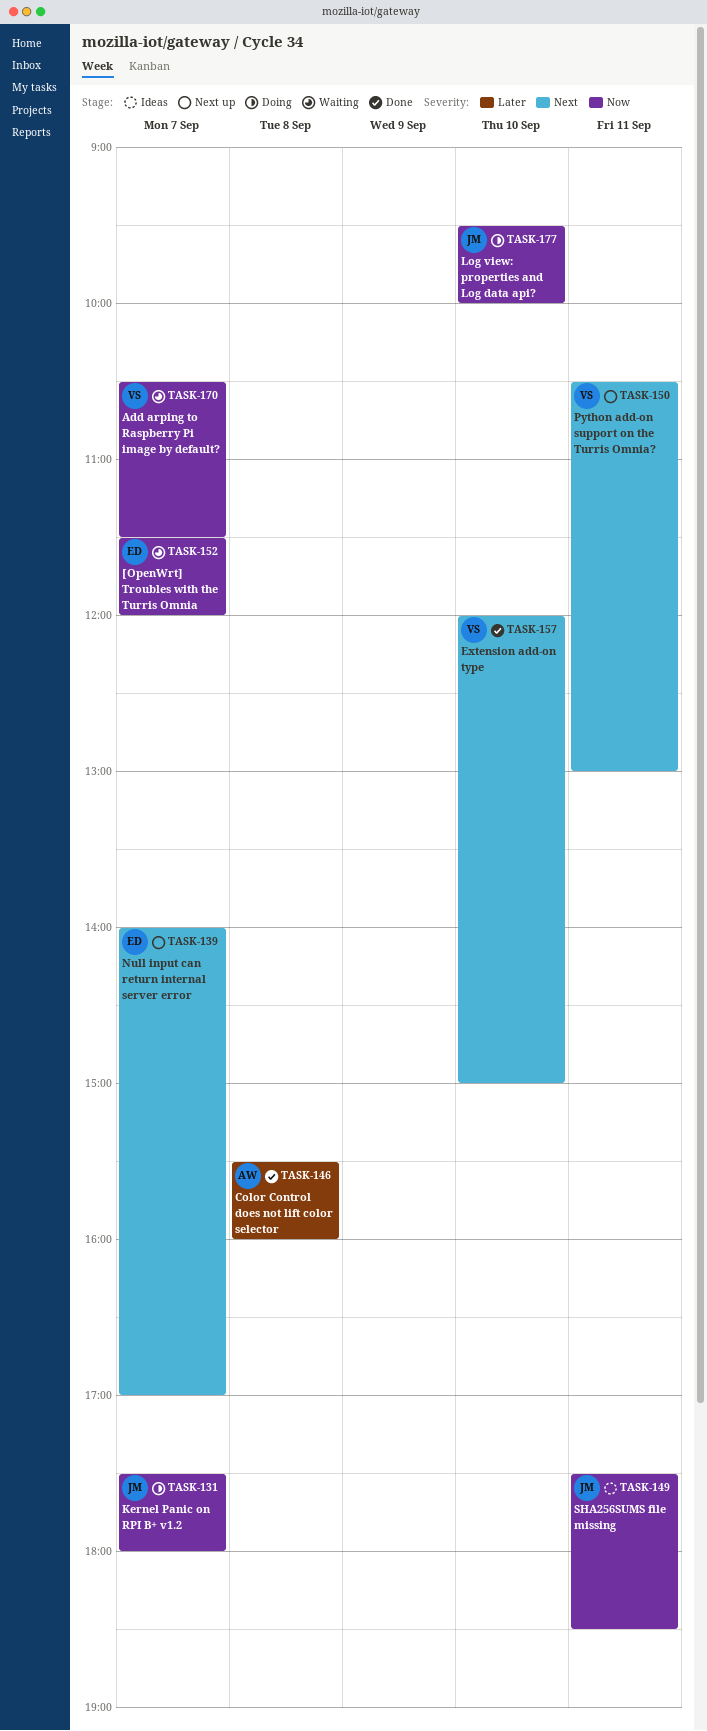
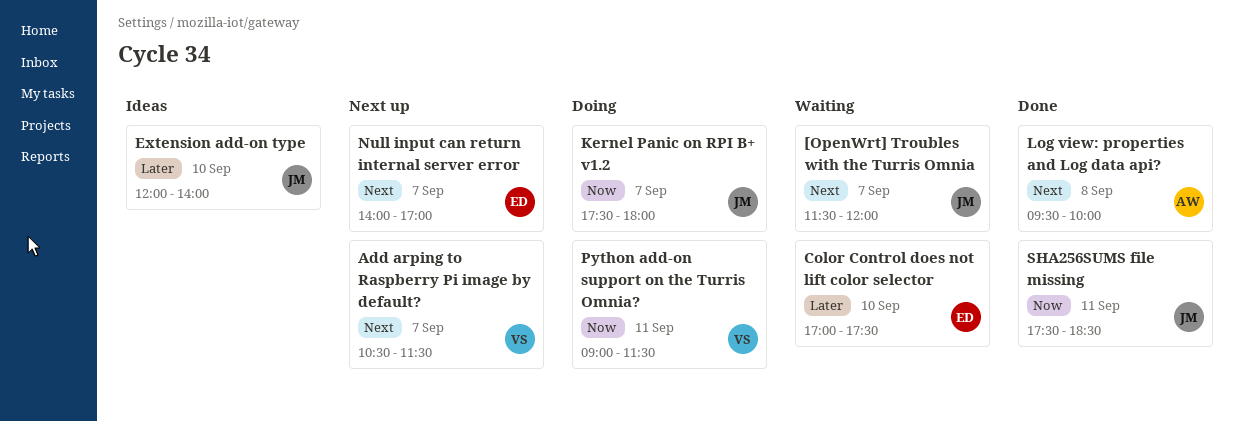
[OpenWrt] Troubles with the Turris Omnia, owner: ED -> JM
[OpenWrt] Troubles with the Turris Omnia, priority: Now -> Next
Add arping to Raspberry Pi image by default?, status: Waiting -> Next up
Add arping to Raspberry Pi image by default?, priority: Now -> Next
Color Control does not lift color selector, status: Done -> Waiting
Color Control does not lift color selector, owner: AW -> ED
Color Control does not lift color selector, day: Sep 8 -> Sep 10
Color Control does not lift color selector, begins: 15:30 -> 17:00
Color Control does not lift color selector, ends: 16:00 -> 17:30
Extension add-on type, status: Done -> Ideas
Extension add-on type, owner: VS -> JM
Extension add-on type, priority: Next -> Later
Extension add-on type, ends: 15:00 -> 14:00
Log view: properties and Log data api?, status: Doing -> Done
Log view: properties and Log data api?, owner: JM -> AW
Log view: properties and Log data api?, priority: Now -> Next
Log view: properties and Log data api?, day: Sep 10 -> Sep 8
Python add-on support on the Turris Omnia?, status: Next up -> Doing
Python add-on support on the Turris Omnia?, priority: Next -> Now
Python add-on support on the Turris Omnia?, begins: 10:30 -> 09:00
Python add-on support on the Turris Omnia?, ends: 13:00 -> 11:30
SHA256SUMS file missing, status: Ideas -> Done

